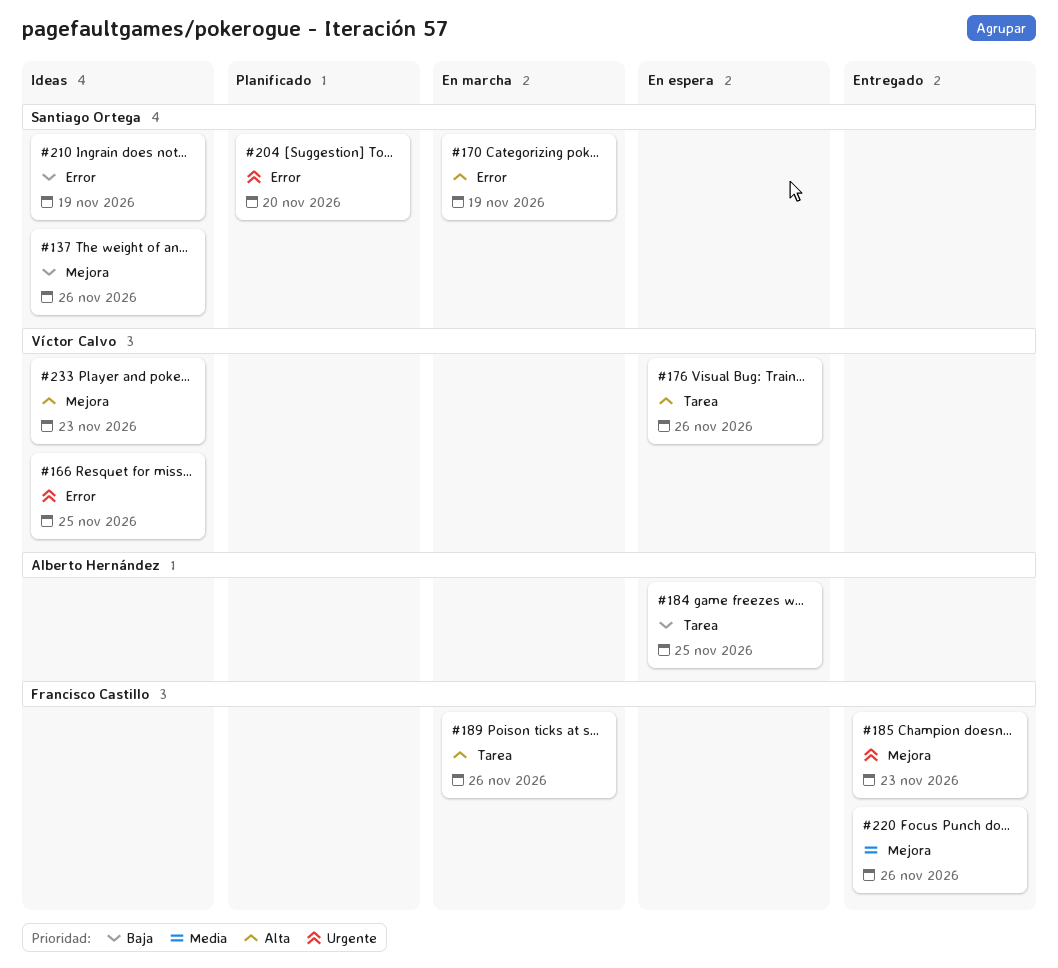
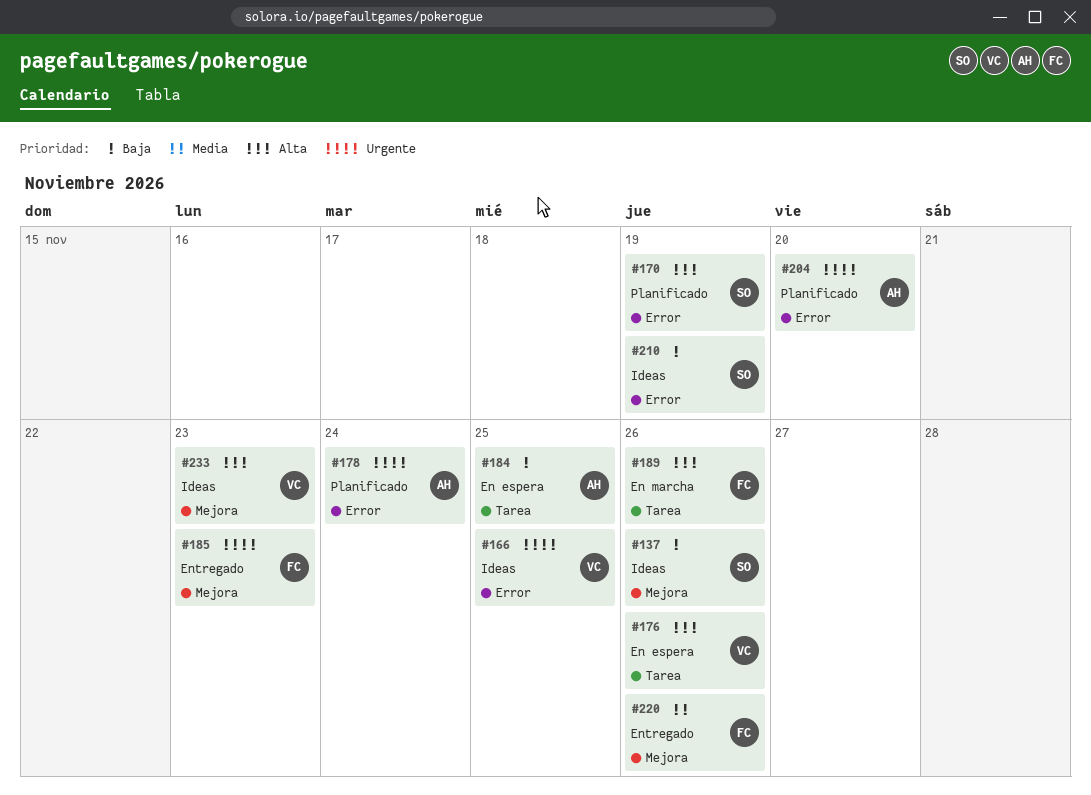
#170, status: En marcha -> Planificado
#178: none -> present
#204, owner: Santiago Ortega -> Alberto Hernández

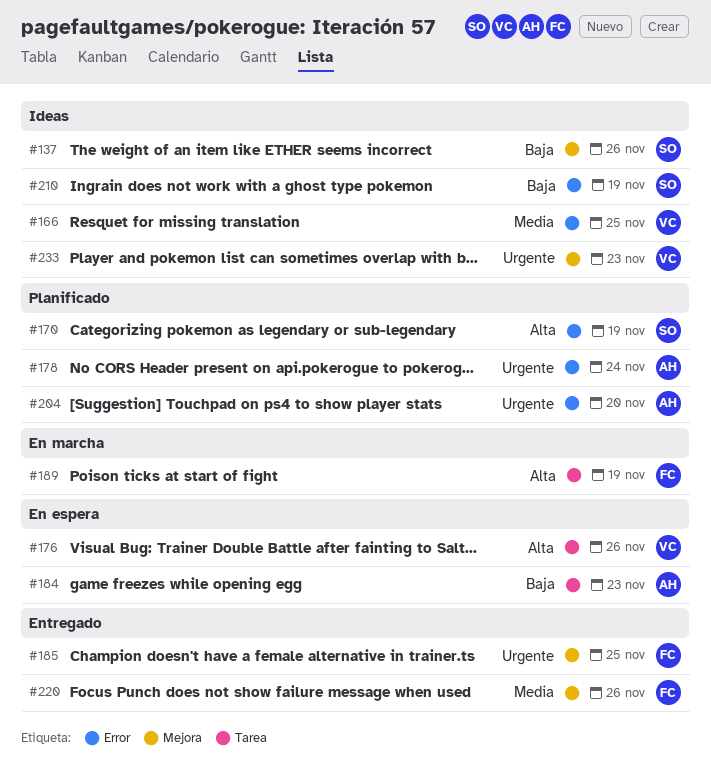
#166, priority: Urgente -> Media
#184, due: Nov 25 -> Nov 23
#185, due: Nov 23 -> Nov 25
#189, due: Nov 26 -> Nov 19
#233, priority: Alta -> Urgente

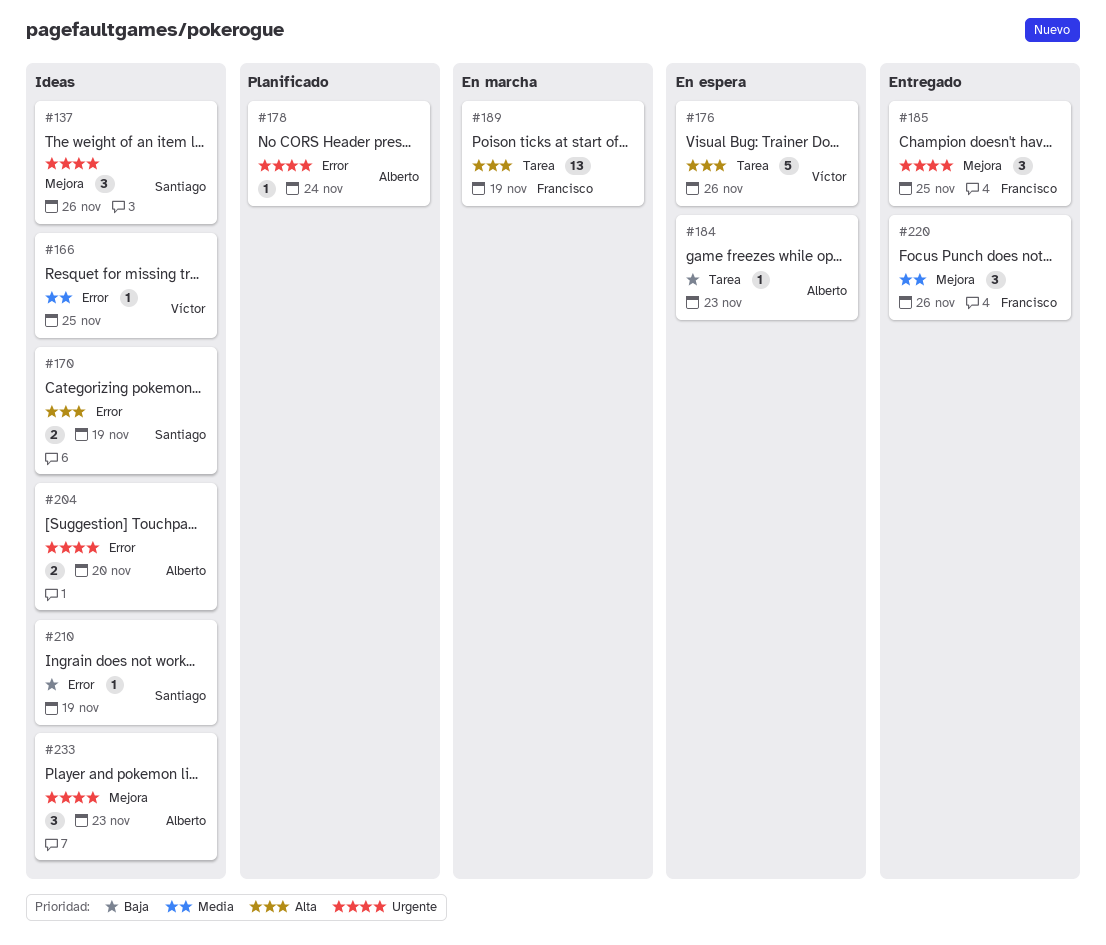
#137, priority: Baja -> Urgente
#170, status: Planificado -> Ideas
#204, status: Planificado -> Ideas
#233, owner: Víctor -> Alberto

